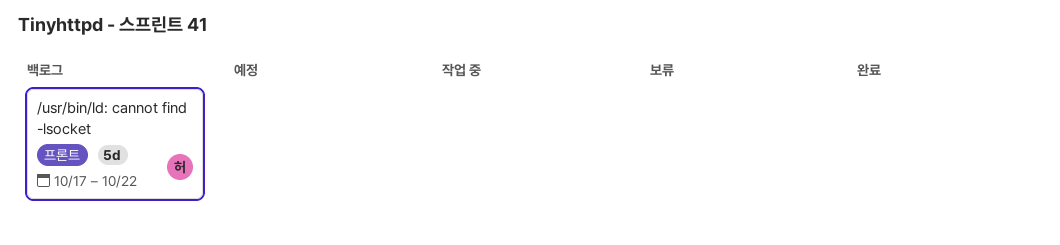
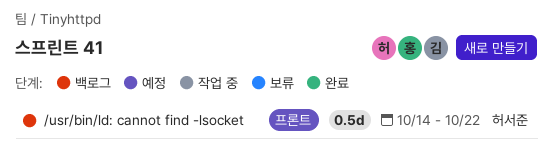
/usr/bin/ld: cannot find -lsocket, estimate: 5d -> 0.5d
/usr/bin/ld: cannot find -lsocket, start: Oct 17 -> Oct 14

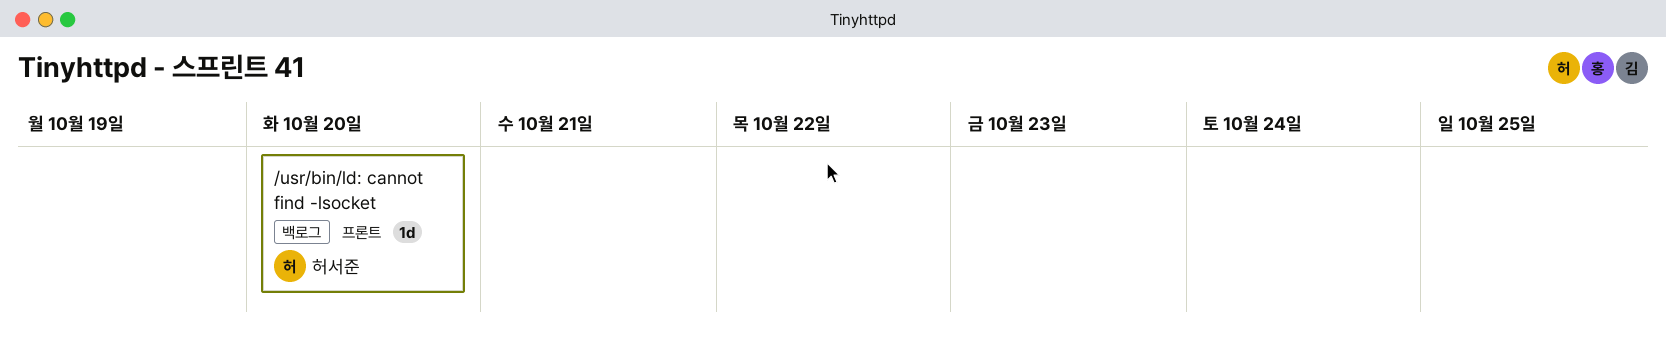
/usr/bin/ld: cannot find -lsocket, estimate: 0.5d -> 1d
/usr/bin/ld: cannot find -lsocket, due: Oct 22 -> Oct 20

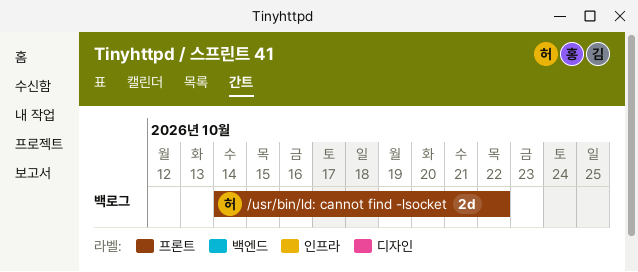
/usr/bin/ld: cannot find -lsocket, estimate: 1d -> 2d
/usr/bin/ld: cannot find -lsocket, due: Oct 20 -> Oct 22

